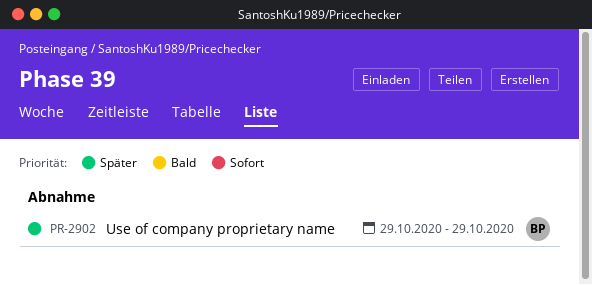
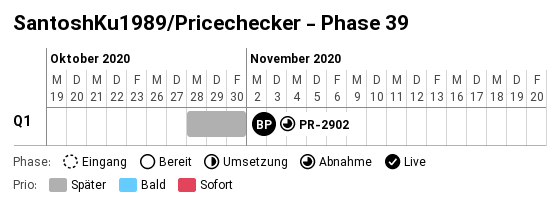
PR-2902, start: Oct 29 -> Oct 28
PR-2902, due: Oct 29 -> Oct 30

